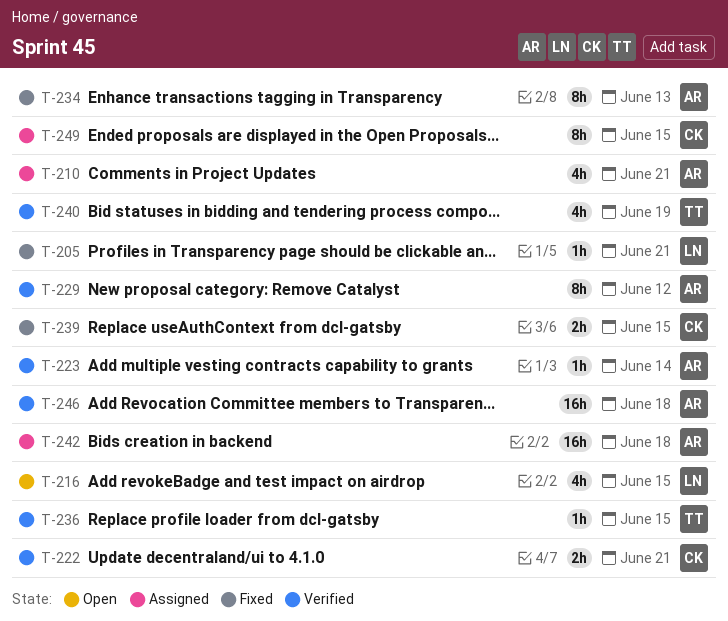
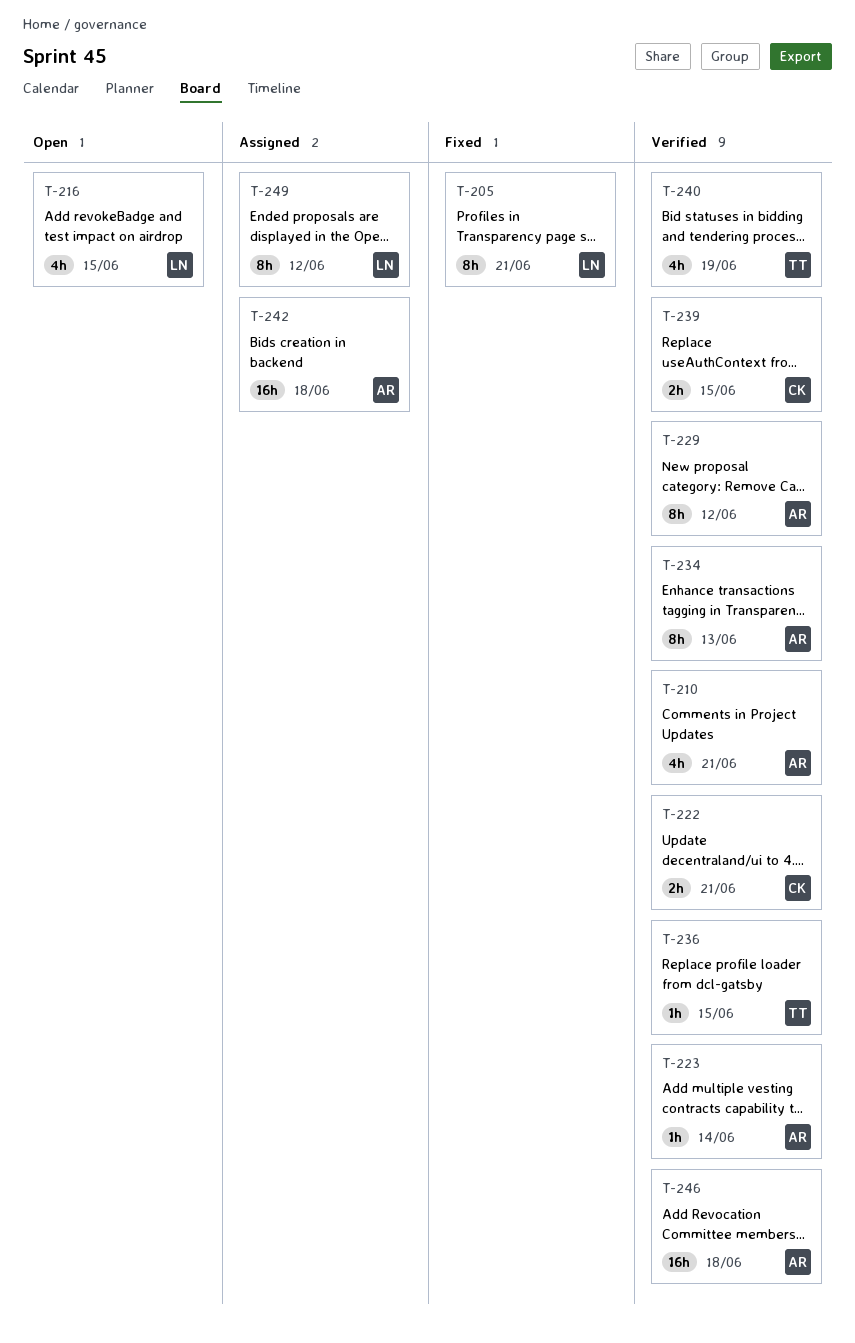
T-205, estimate: 1h -> 8h
T-210, status: Assigned -> Verified
T-234, status: Fixed -> Verified
T-239, status: Fixed -> Verified
T-249, owner: CK -> LN
T-249, due: Jun 15 -> Jun 12

